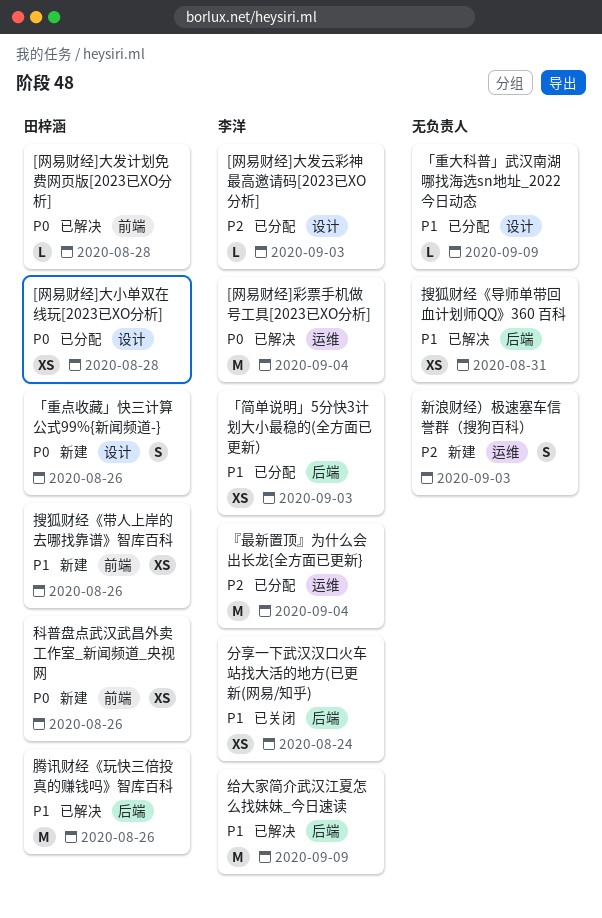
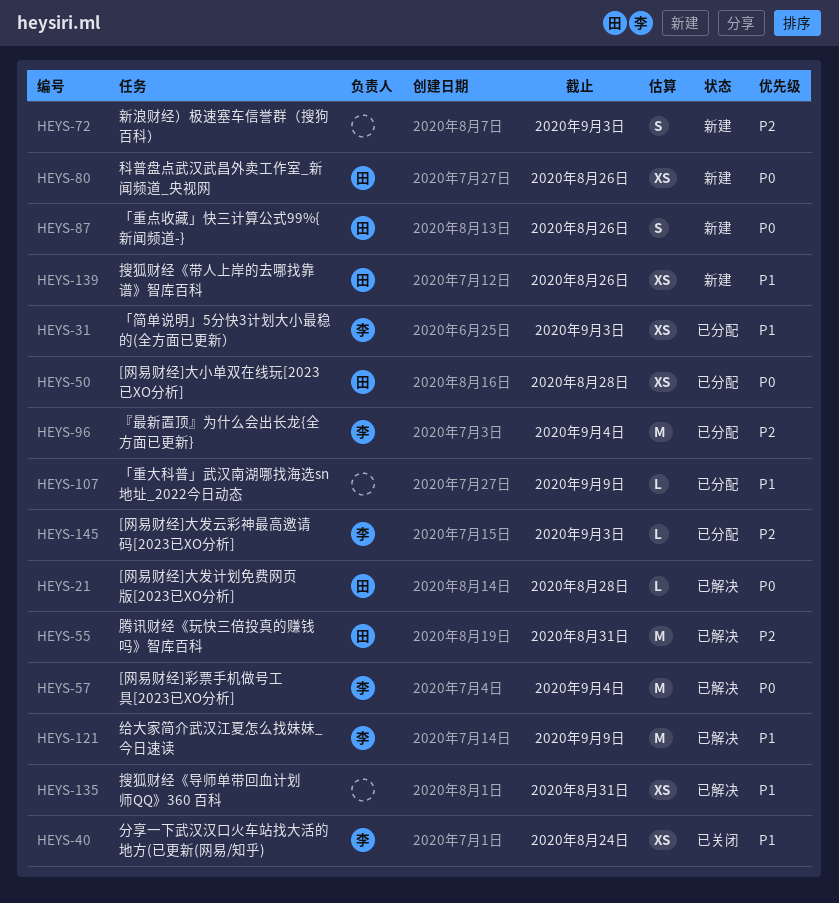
腾讯财经《玩快三倍投真的赚钱吗》智库百科, priority: P1 -> P2
腾讯财经《玩快三倍投真的赚钱吗》智库百科, due: Aug 26 -> Aug 31

